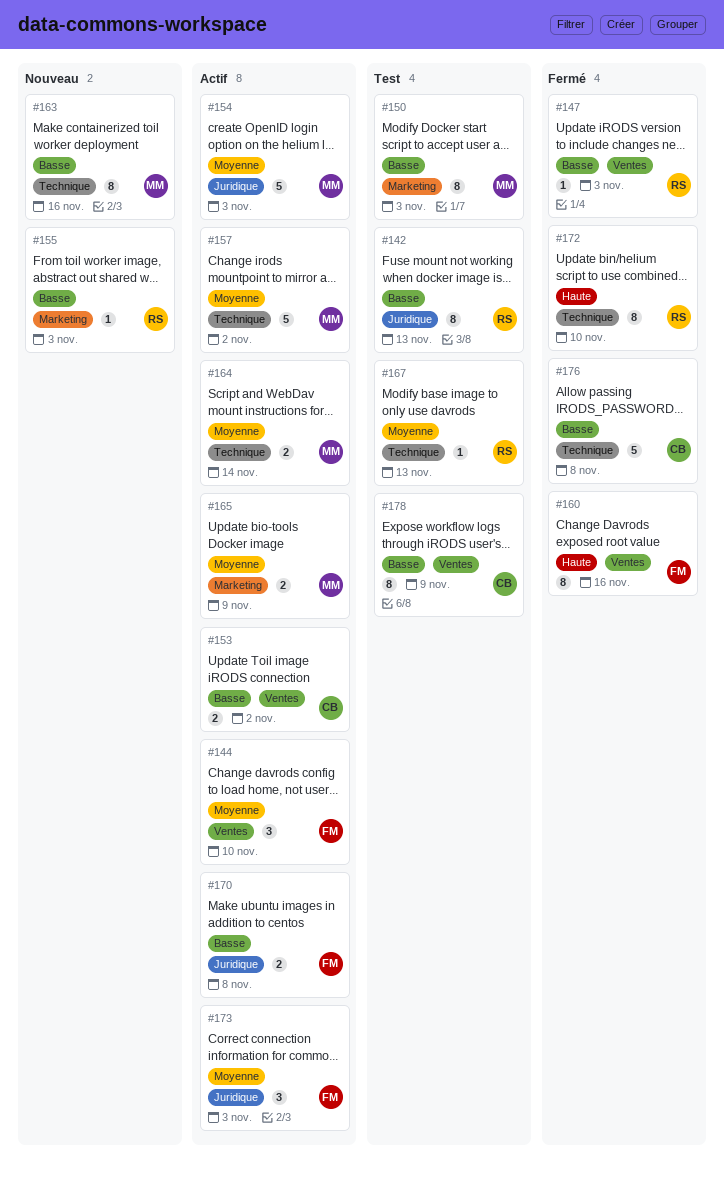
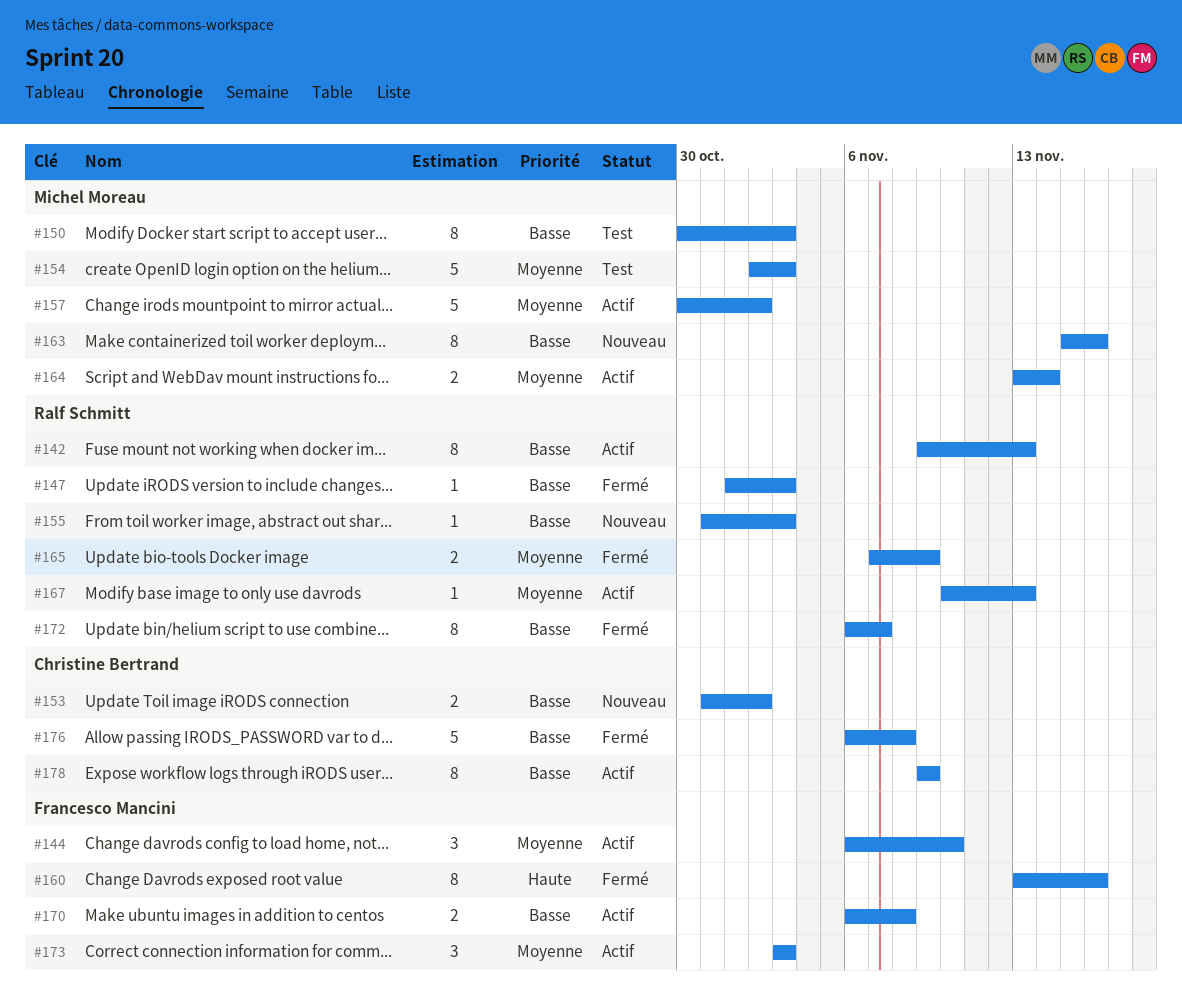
#142, status: Test -> Actif
#153, status: Actif -> Nouveau
#154, status: Actif -> Test
#165, status: Actif -> Fermé
#165, owner: Michel Moreau -> Ralf Schmitt
#167, status: Test -> Actif
#172, priority: Haute -> Basse
#172, due: Nov 10 -> Nov 7
#178, status: Test -> Actif

